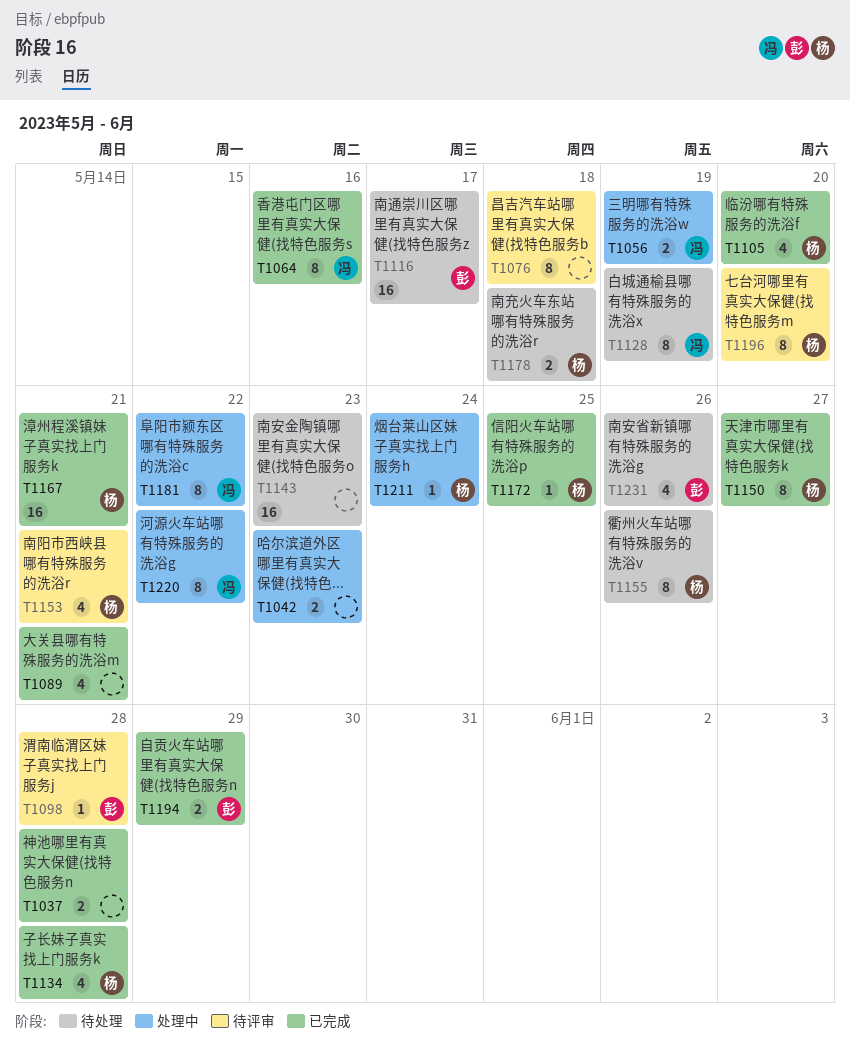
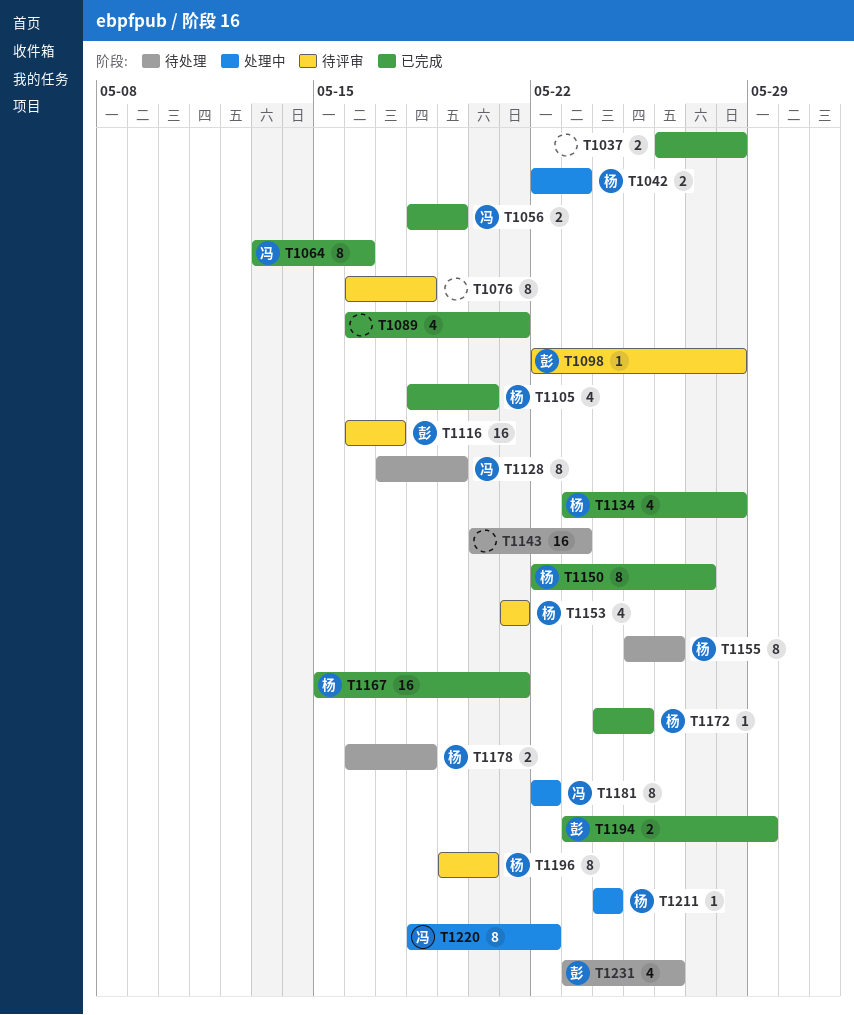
T1042, owner: none -> 杨
T1056, status: 处理中 -> 已完成
T1116, status: 待处理 -> 待评审

